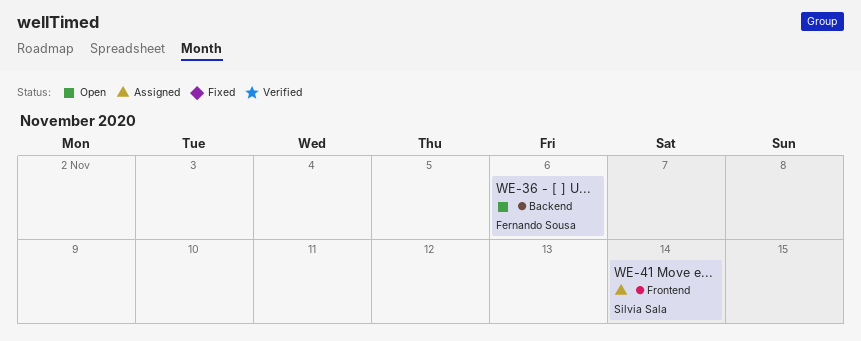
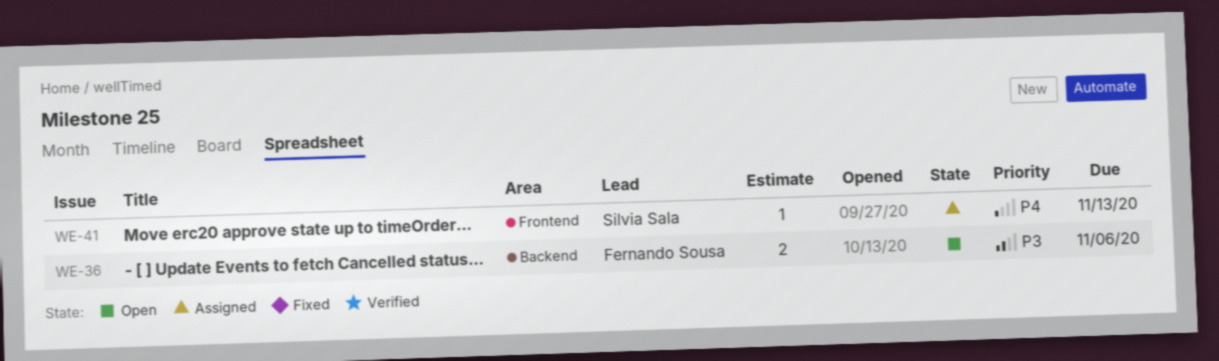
WE-41, due: Nov 14 -> Nov 13

